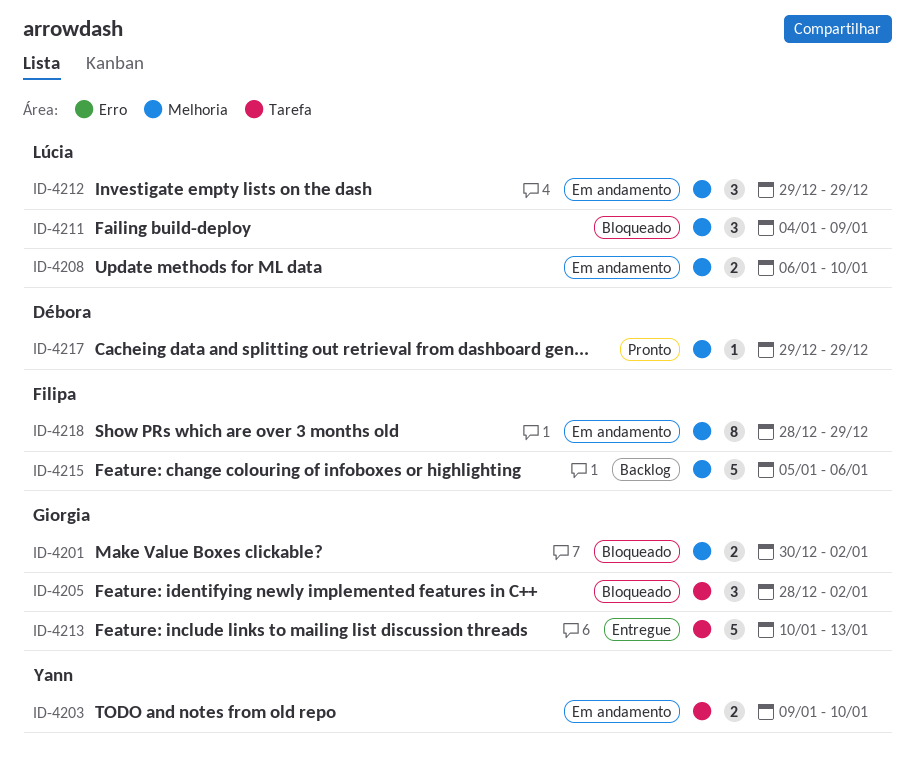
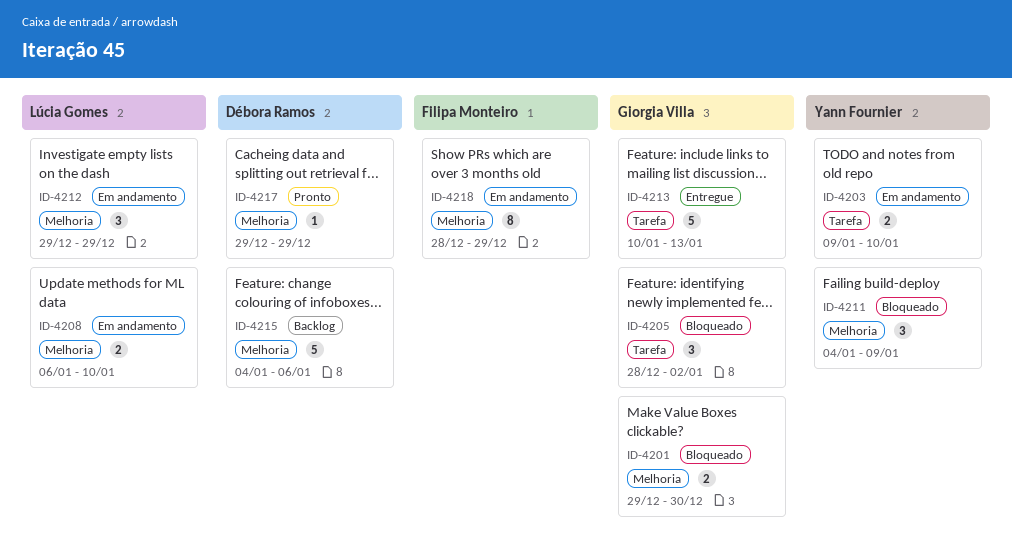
ID-4201, start: Dec 30 -> Dec 29
ID-4201, due: Jan 2 -> Dec 30
ID-4211, owner: Lúcia Gomes -> Yann Fournier
ID-4215, owner: Filipa Monteiro -> Débora Ramos
ID-4215, start: Jan 5 -> Jan 4

